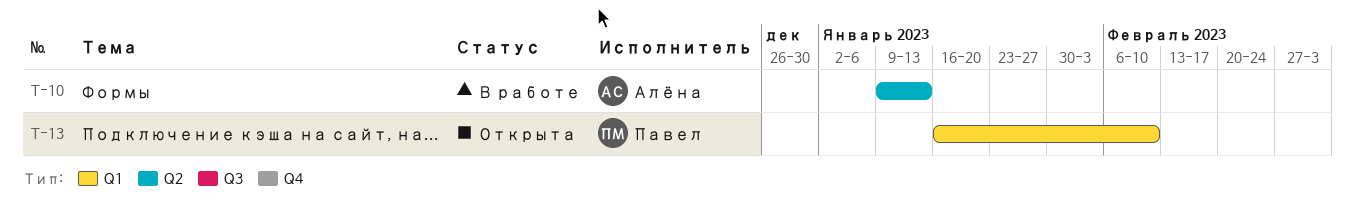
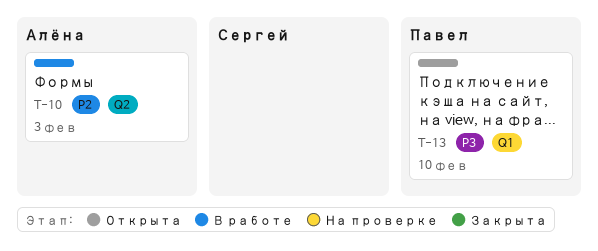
T-10, due: Jan 13 -> Feb 3

